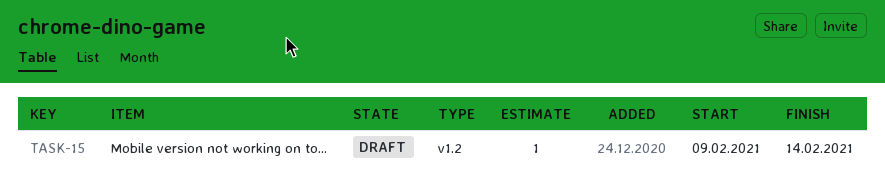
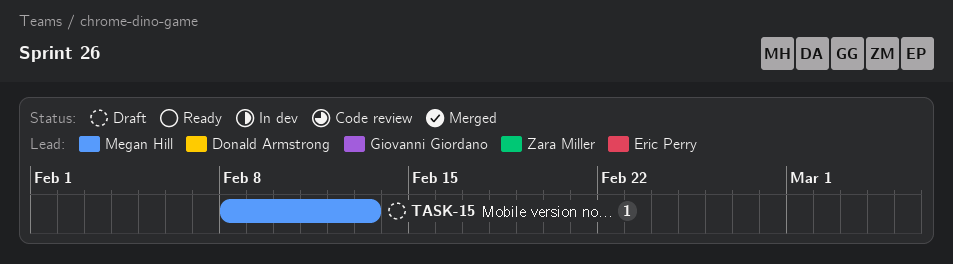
TASK-15, start: Feb 9 -> Feb 8
TASK-15, due: Feb 14 -> Feb 13

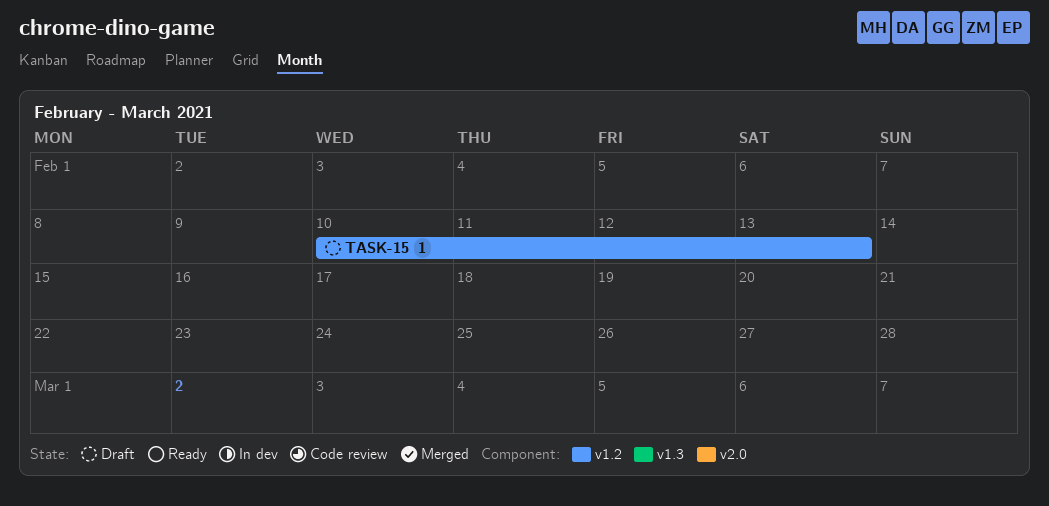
TASK-15, start: Feb 8 -> Feb 10

